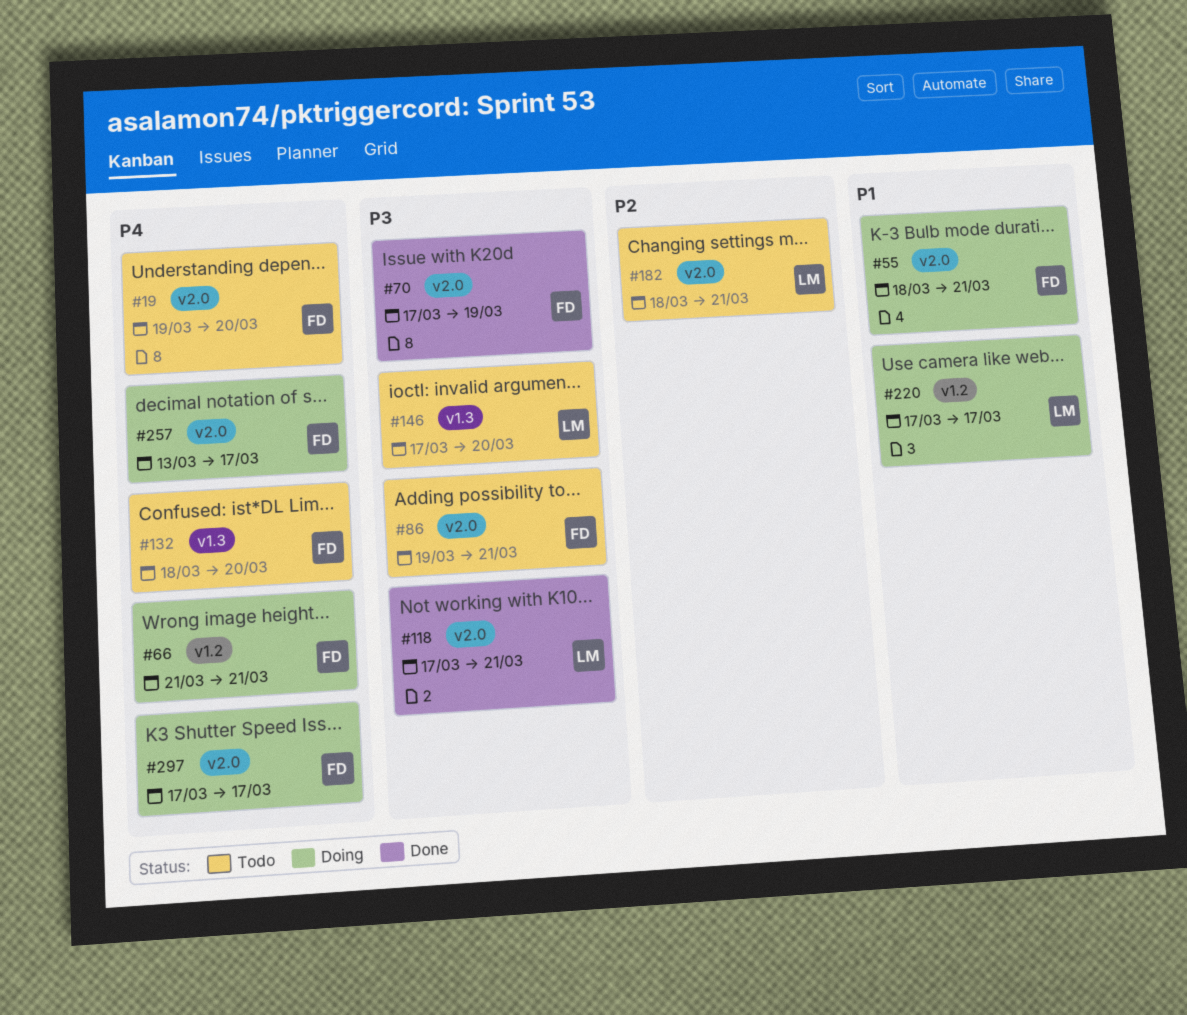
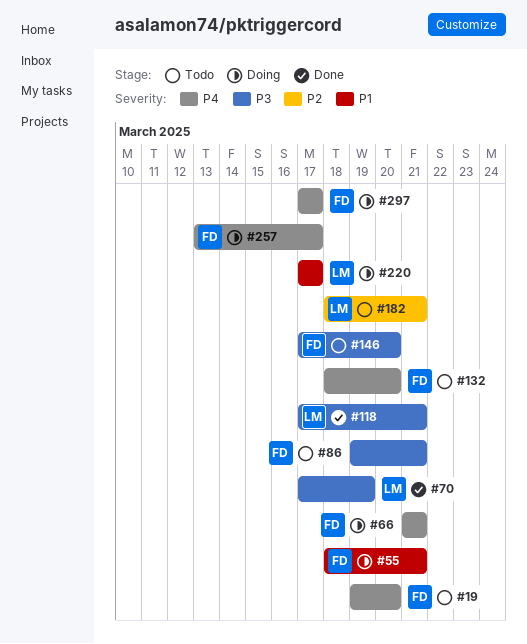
#70, owner: FD -> LM
#146, owner: LM -> FD

